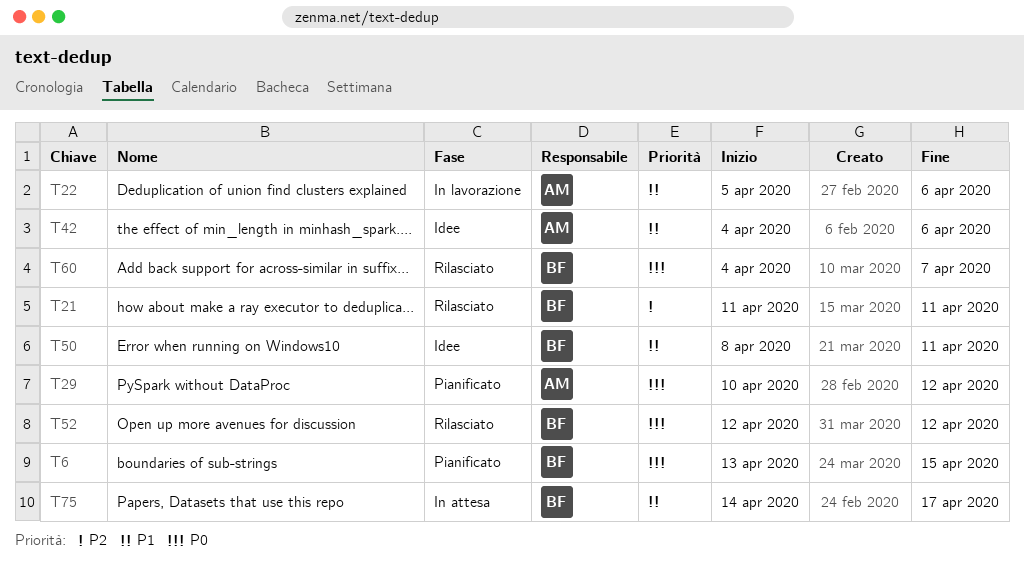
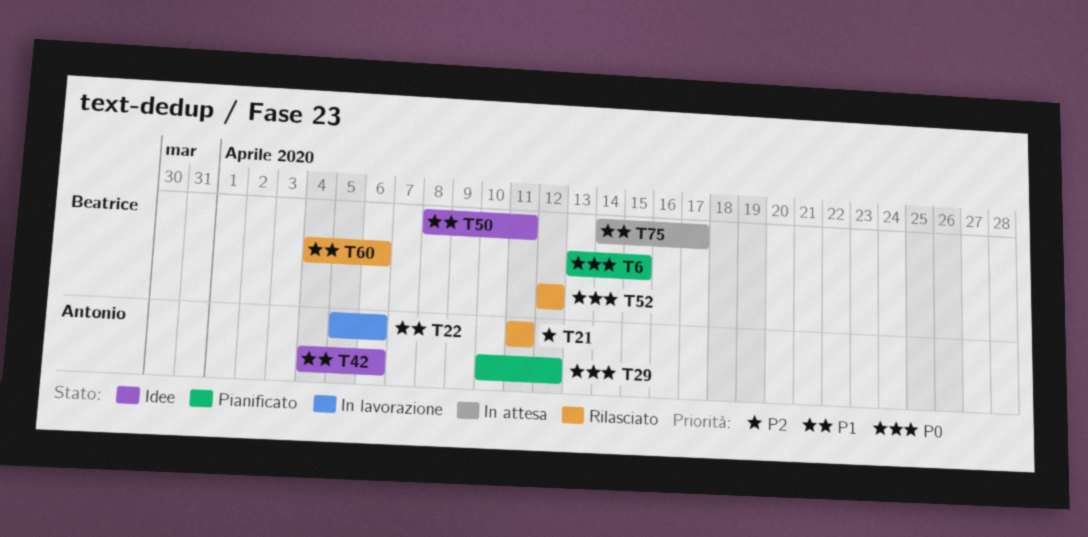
T21, owner: Beatrice -> Antonio
T60, priority: P0 -> P1
T60, due: Apr 7 -> Apr 6

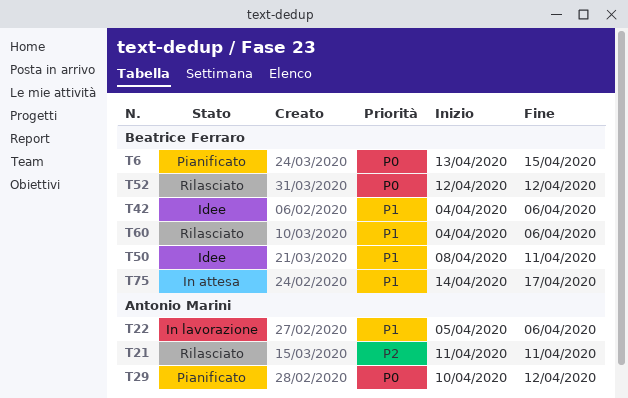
T42, owner: Antonio Marini -> Beatrice Ferraro

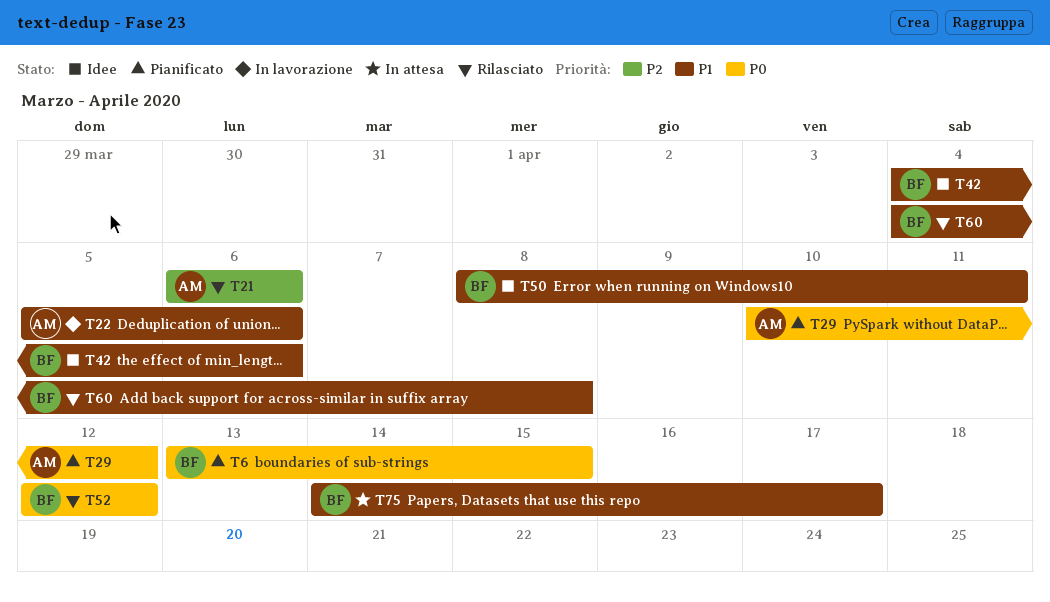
T21, start: Apr 11 -> Apr 6
T21, due: Apr 11 -> Apr 6
T60, due: Apr 6 -> Apr 8

